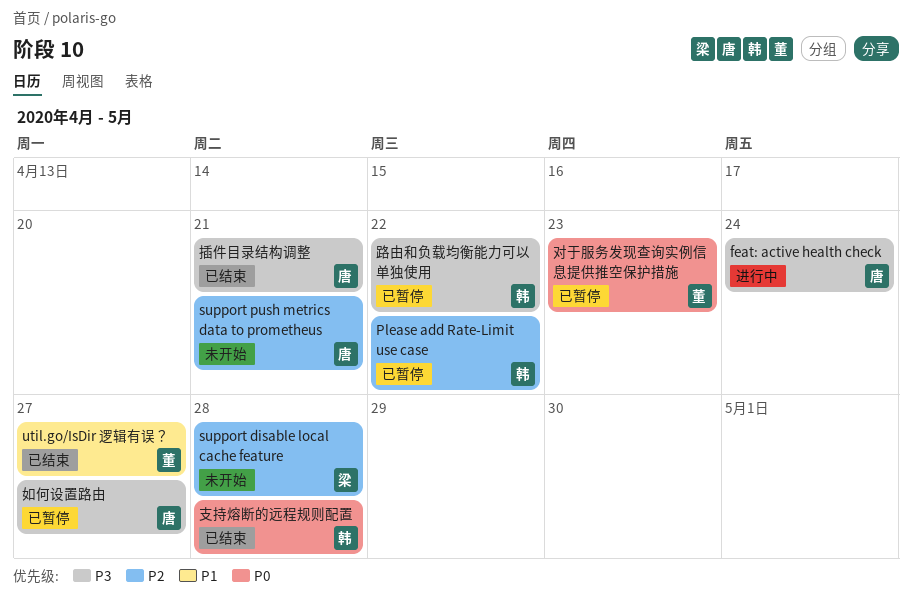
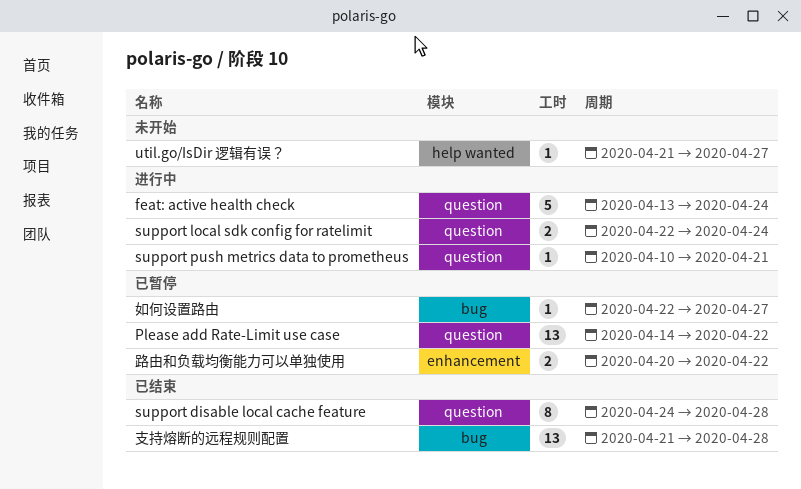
support disable local cache feature, status: 未开始 -> 已结束
support local sdk config for ratelimit: none -> present
support push metrics data to prometheus, status: 未开始 -> 进行中
util.go/IsDir 逻辑有误？, status: 已结束 -> 未开始
对于服务发现查询实例信息提供推空保护措施: present -> none
插件目录结构调整: present -> none

